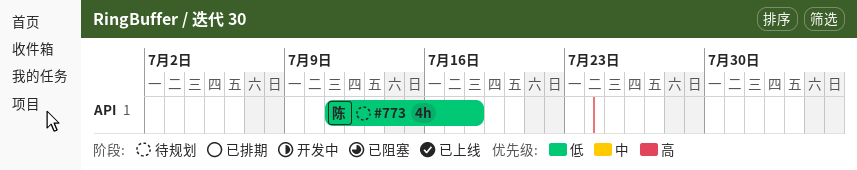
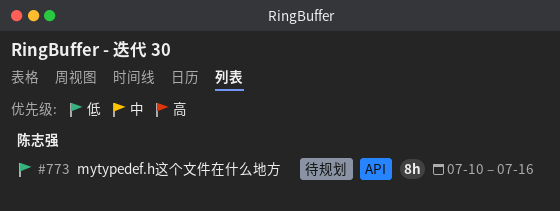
#773, estimate: 4h -> 8h
#773, start: Jul 11 -> Jul 10
#773, due: Jul 18 -> Jul 16

